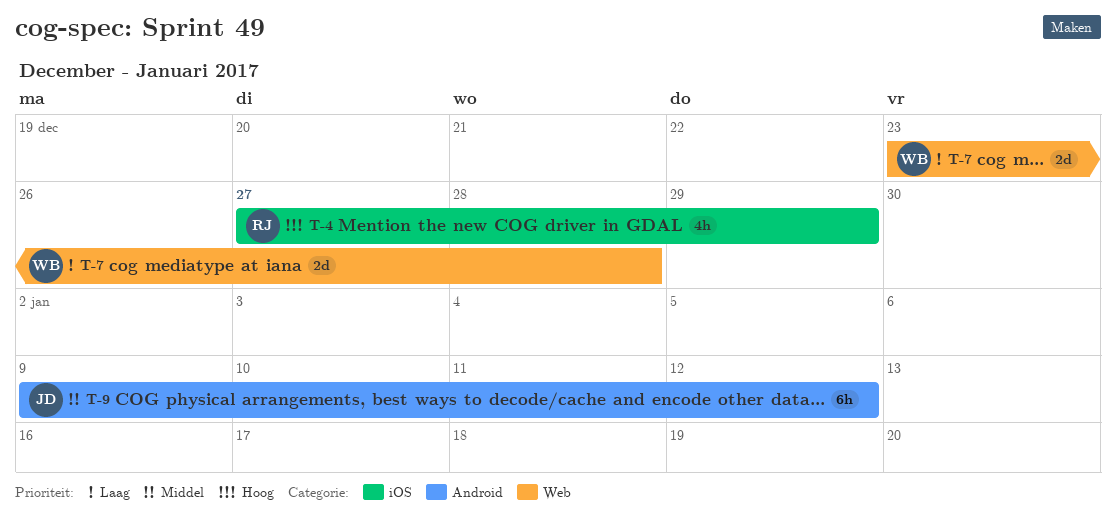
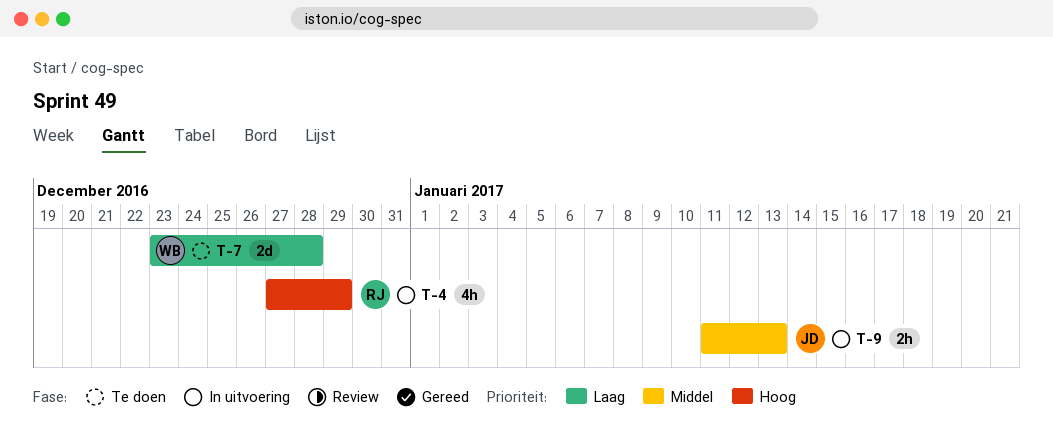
T-9, estimate: 6h -> 2h
T-9, start: Jan 9 -> Jan 11
T-9, due: Jan 12 -> Jan 13

